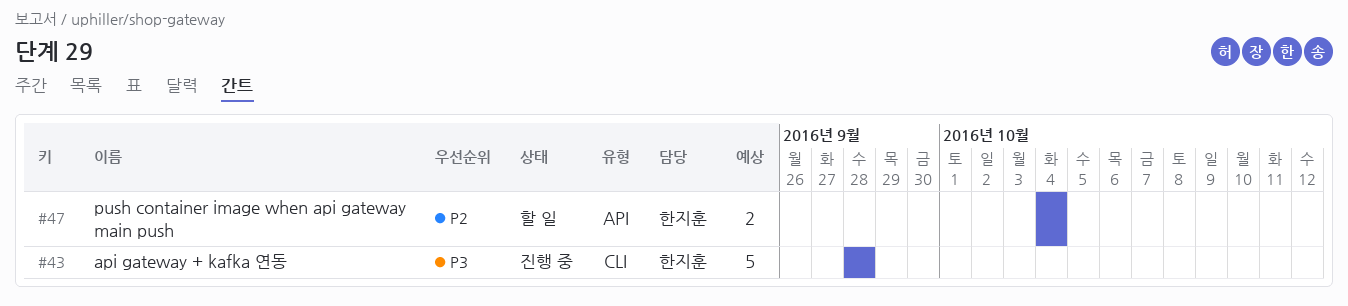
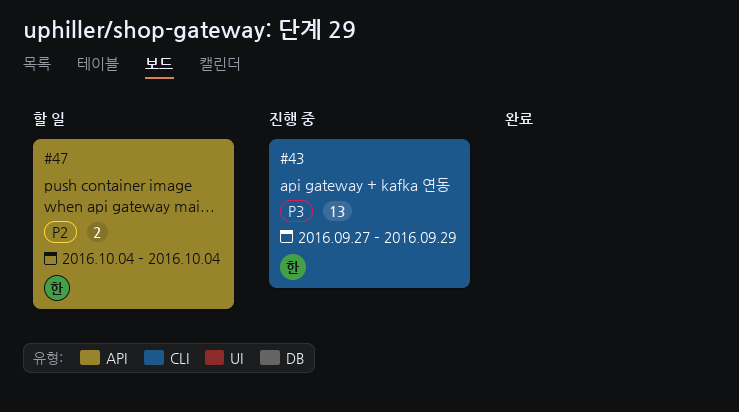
#43, estimate: 5 -> 13
#43, start: Sep 28 -> Sep 27
#43, due: Sep 28 -> Sep 29

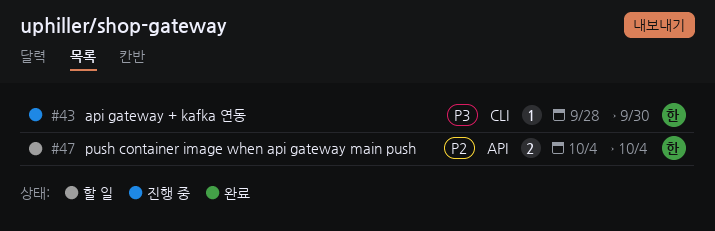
#43, estimate: 13 -> 1
#43, start: Sep 27 -> Sep 28
#43, due: Sep 29 -> Sep 30

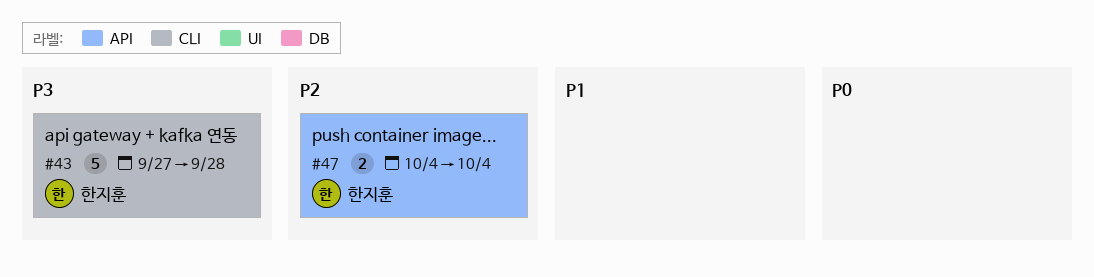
#43, estimate: 1 -> 5
#43, start: Sep 28 -> Sep 27
#43, due: Sep 30 -> Sep 28

